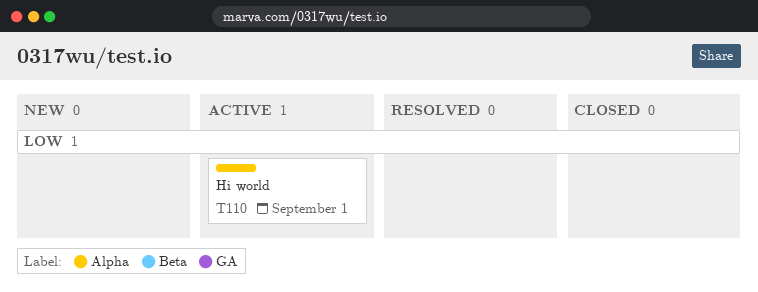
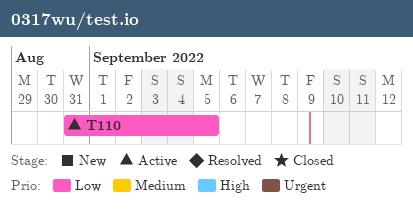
T110, due: Sep 1 -> Sep 5

